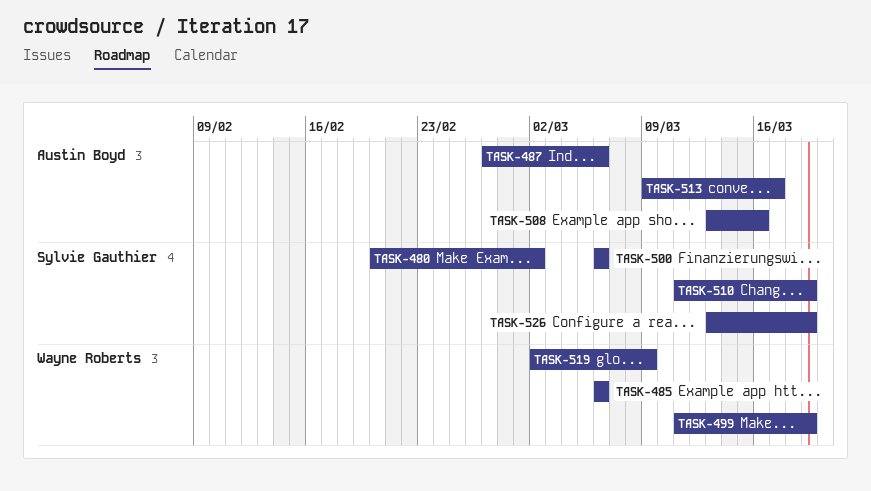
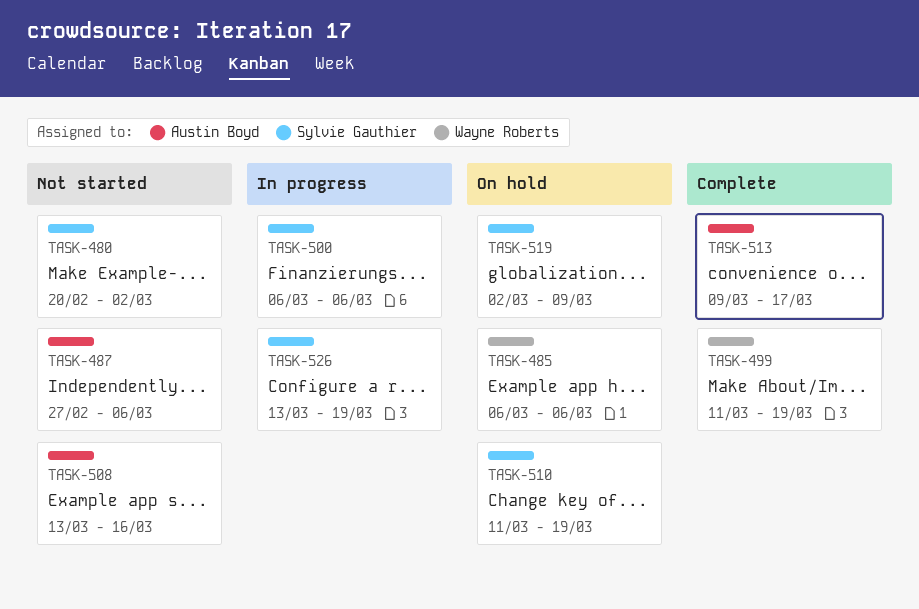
TASK-519, owner: Wayne Roberts -> Sylvie Gauthier

